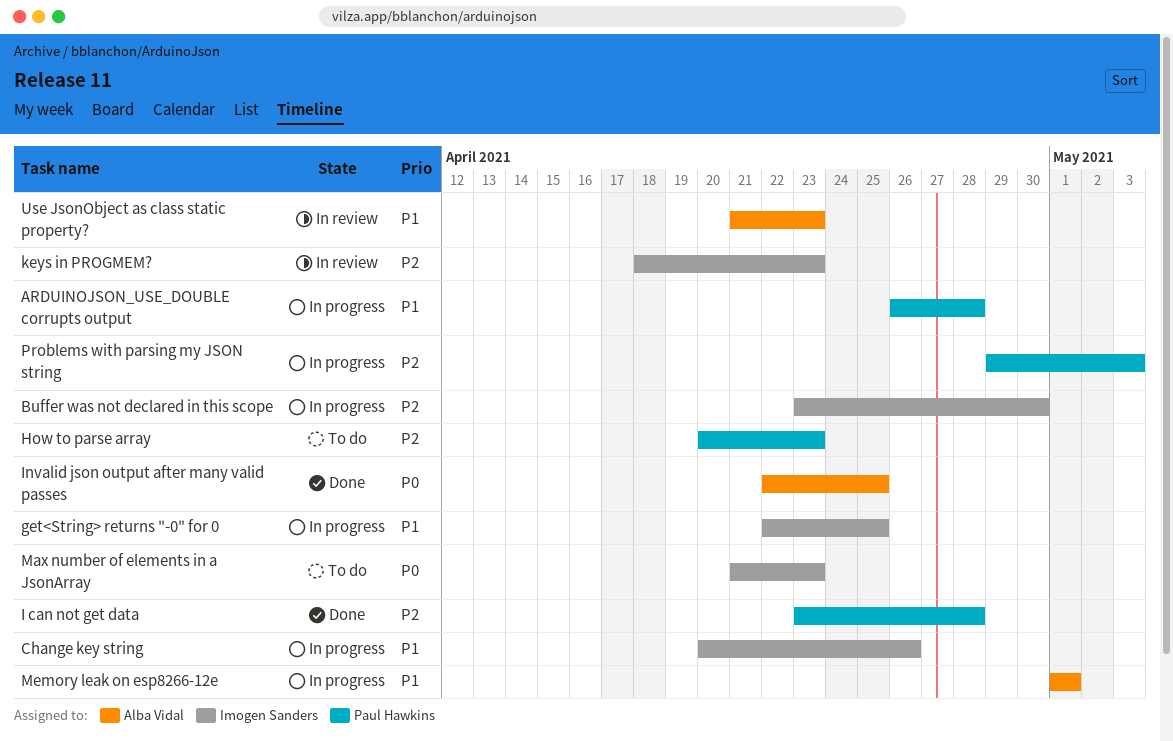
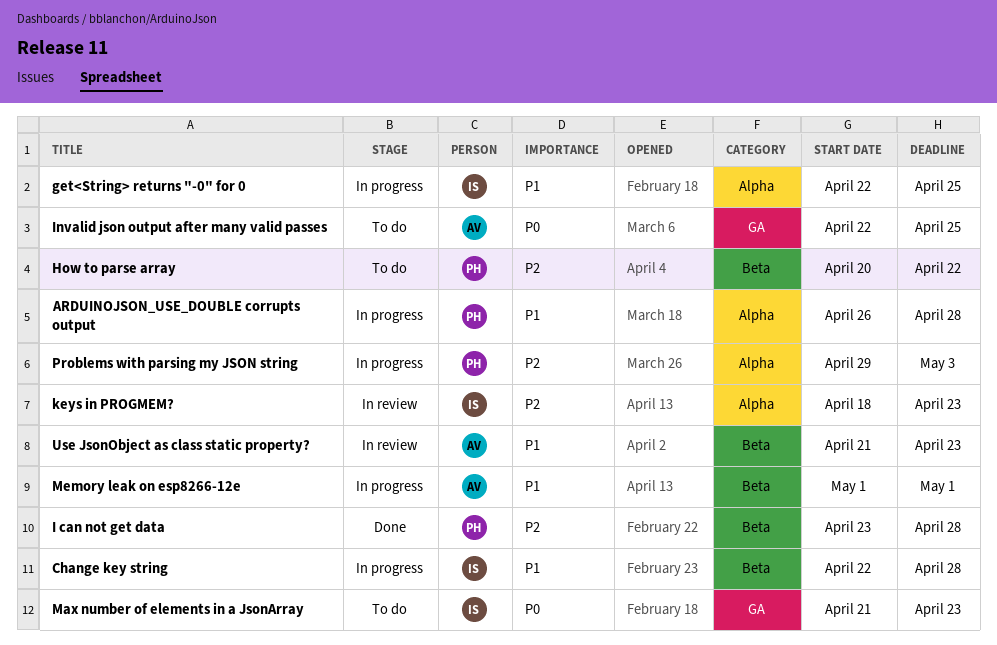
Buffer was not declared in this scope: present -> none
Change key string, start: Apr 20 -> Apr 22
Change key string, due: Apr 26 -> Apr 28
How to parse array, due: Apr 23 -> Apr 22
Invalid json output after many valid passes, status: Done -> To do

